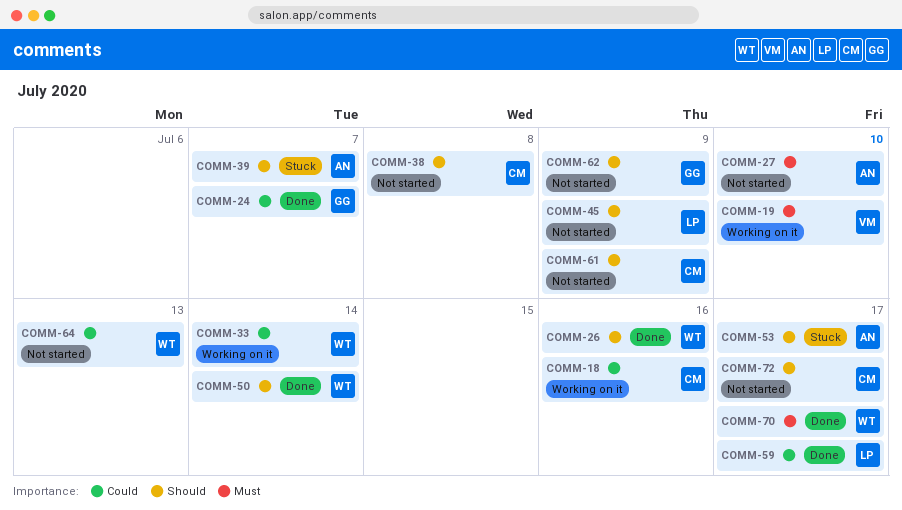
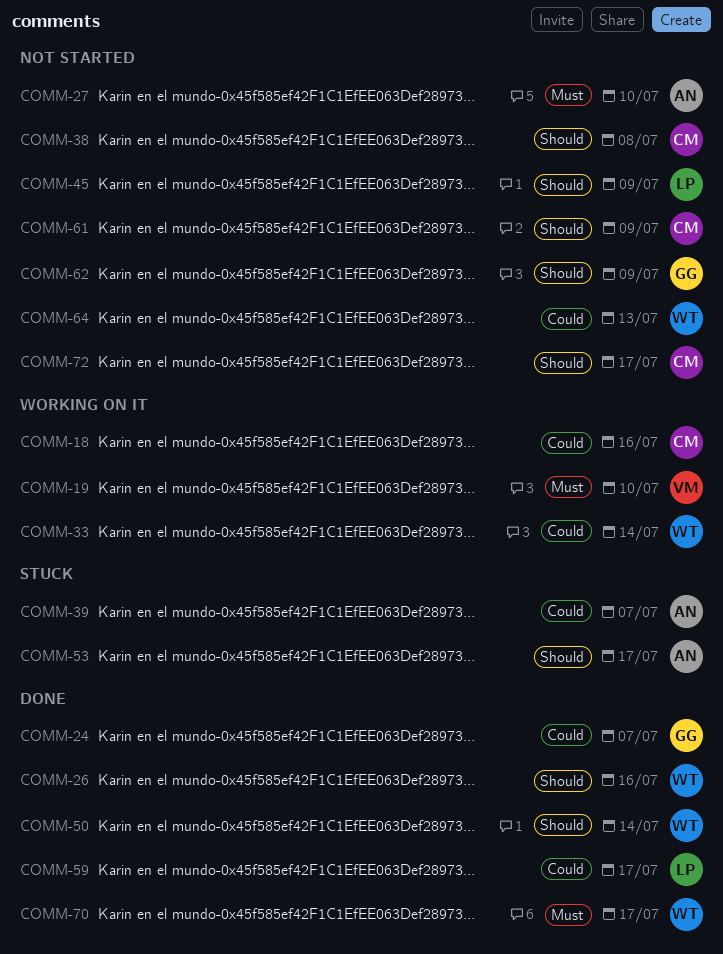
COMM-39, priority: Should -> Could

